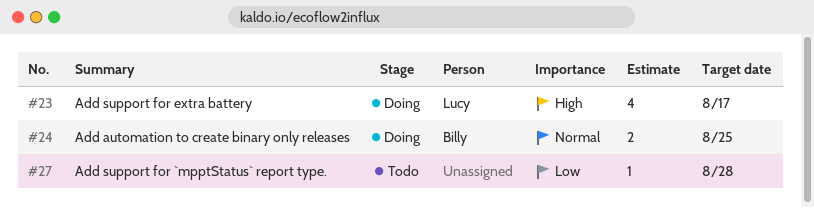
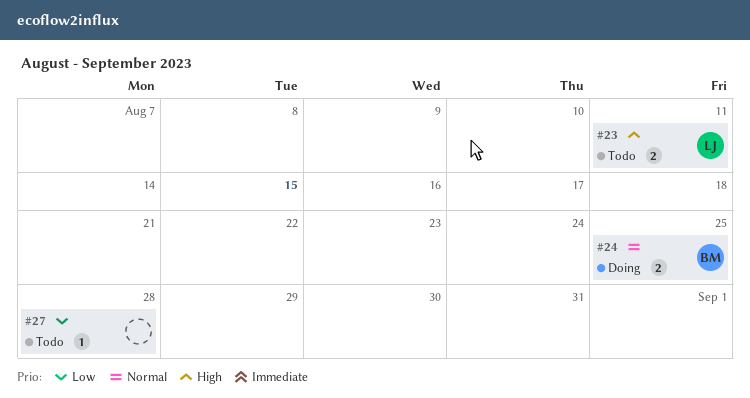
#23, status: Doing -> Todo
#23, estimate: 4 -> 2
#23, due: Aug 17 -> Aug 11

